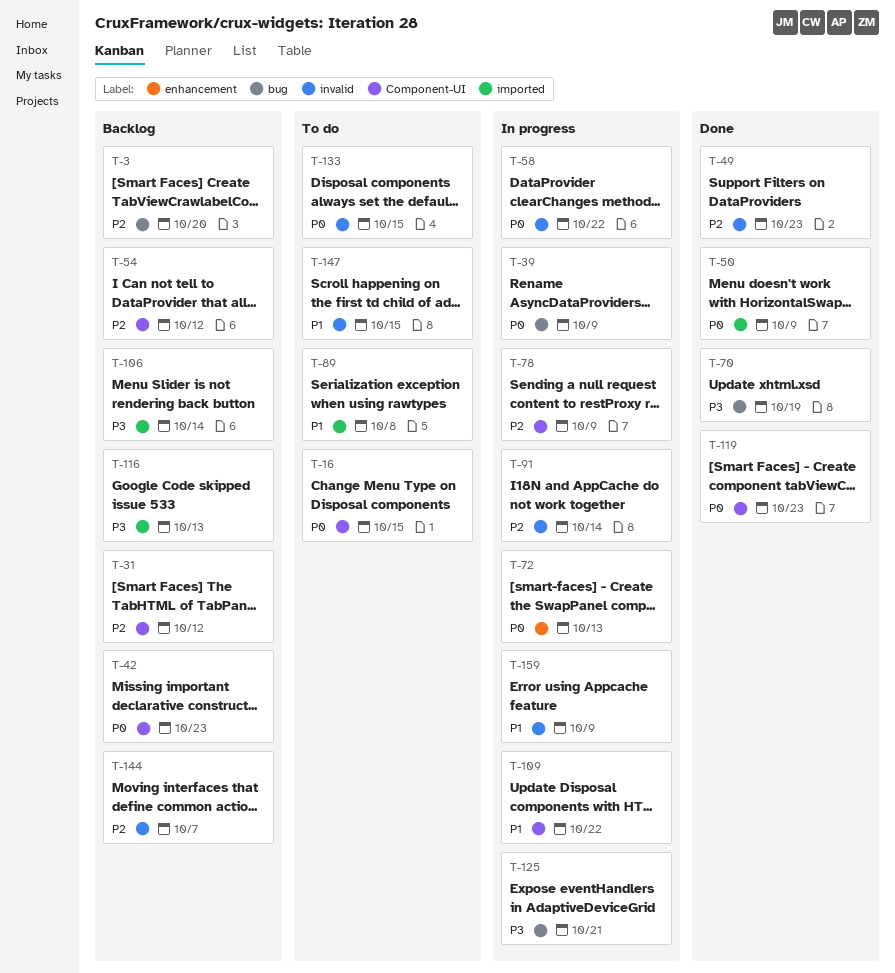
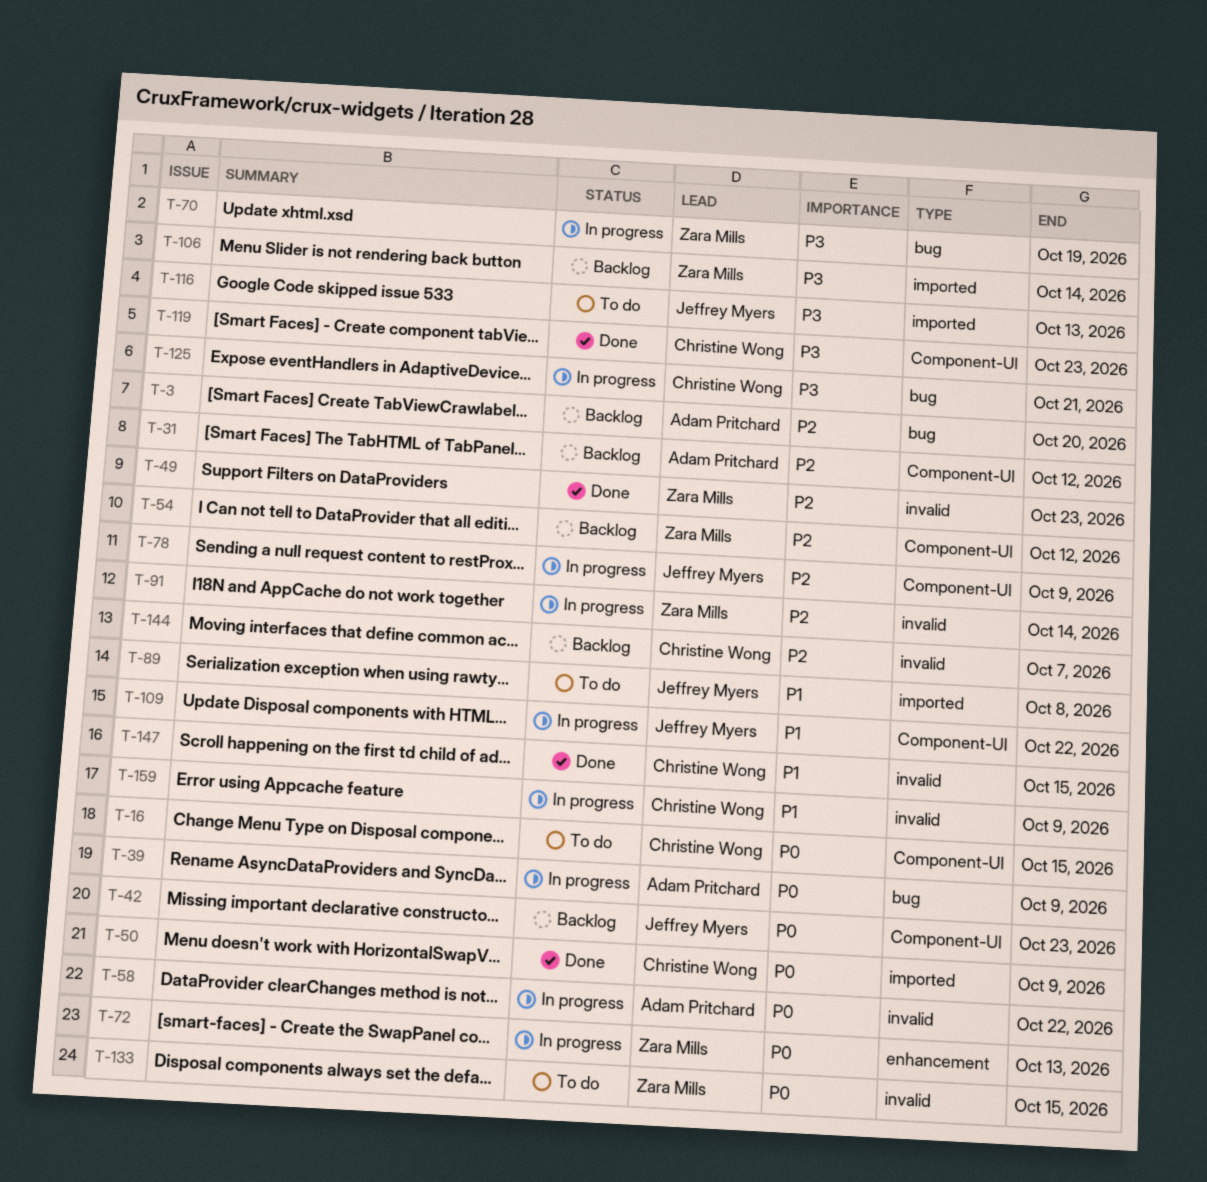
T-70, status: Done -> In progress
T-116, status: Backlog -> To do
T-119, priority: P0 -> P3
T-147, status: To do -> Done

